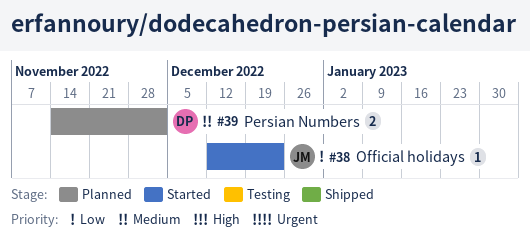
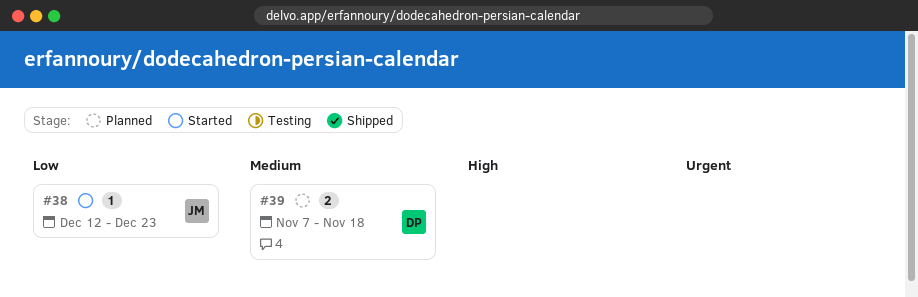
#39, start: Nov 14 -> Nov 7
#39, due: Dec 2 -> Nov 18

